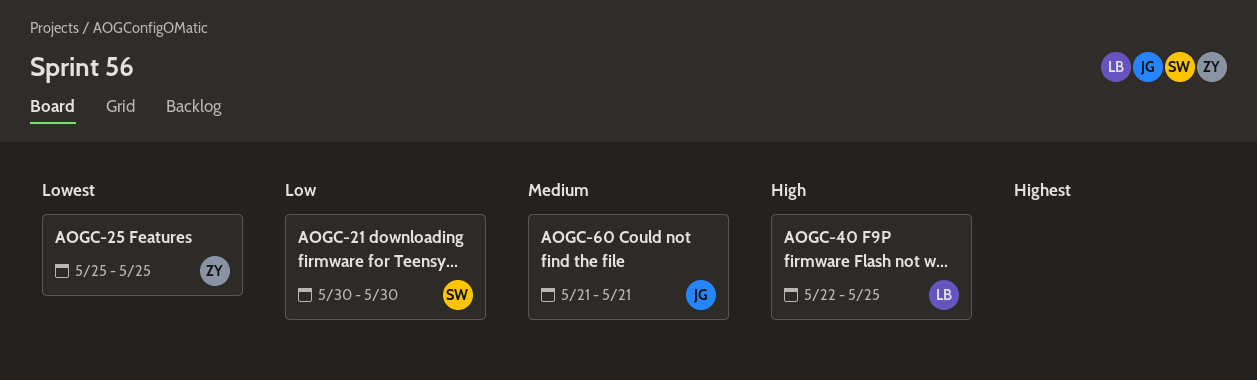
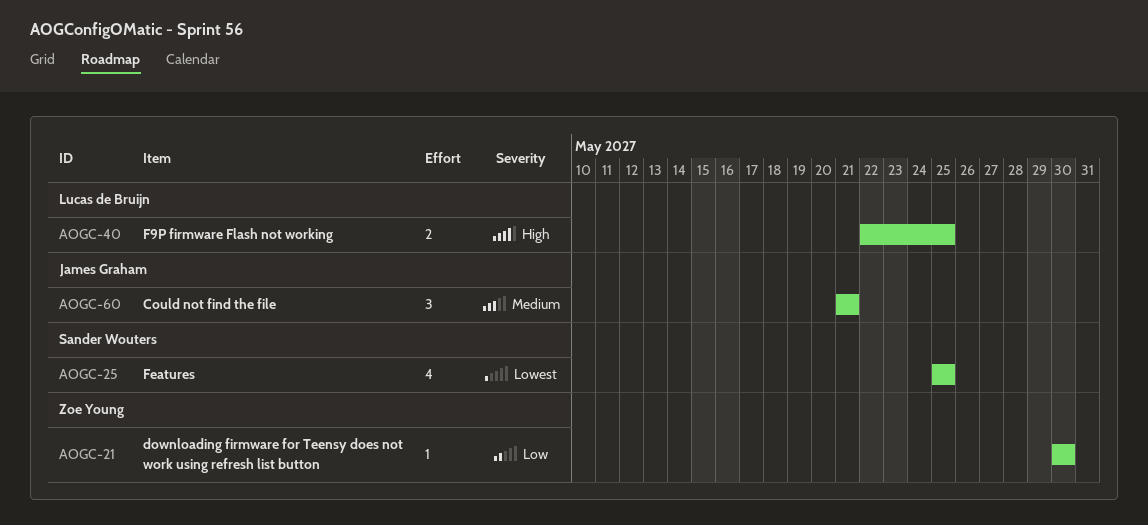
AOGC-21, owner: Sander Wouters -> Zoe Young
AOGC-25, owner: Zoe Young -> Sander Wouters

